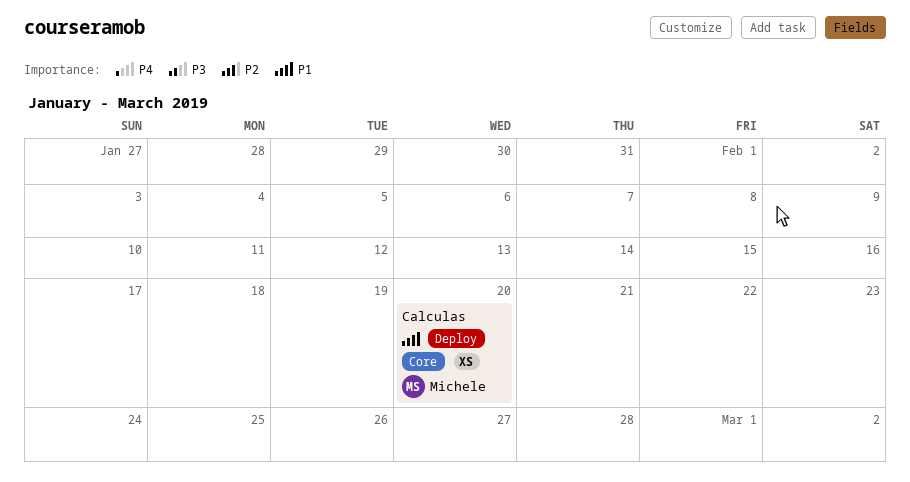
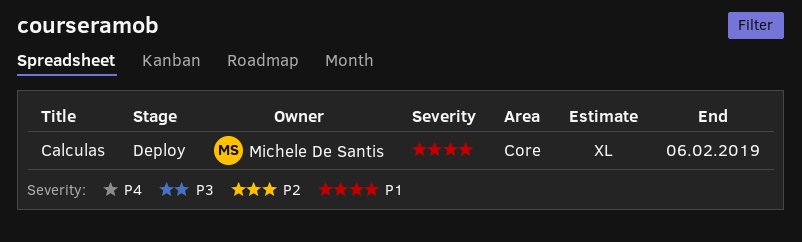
Calculas, estimate: XS -> XL
Calculas, due: Feb 20 -> Feb 6

